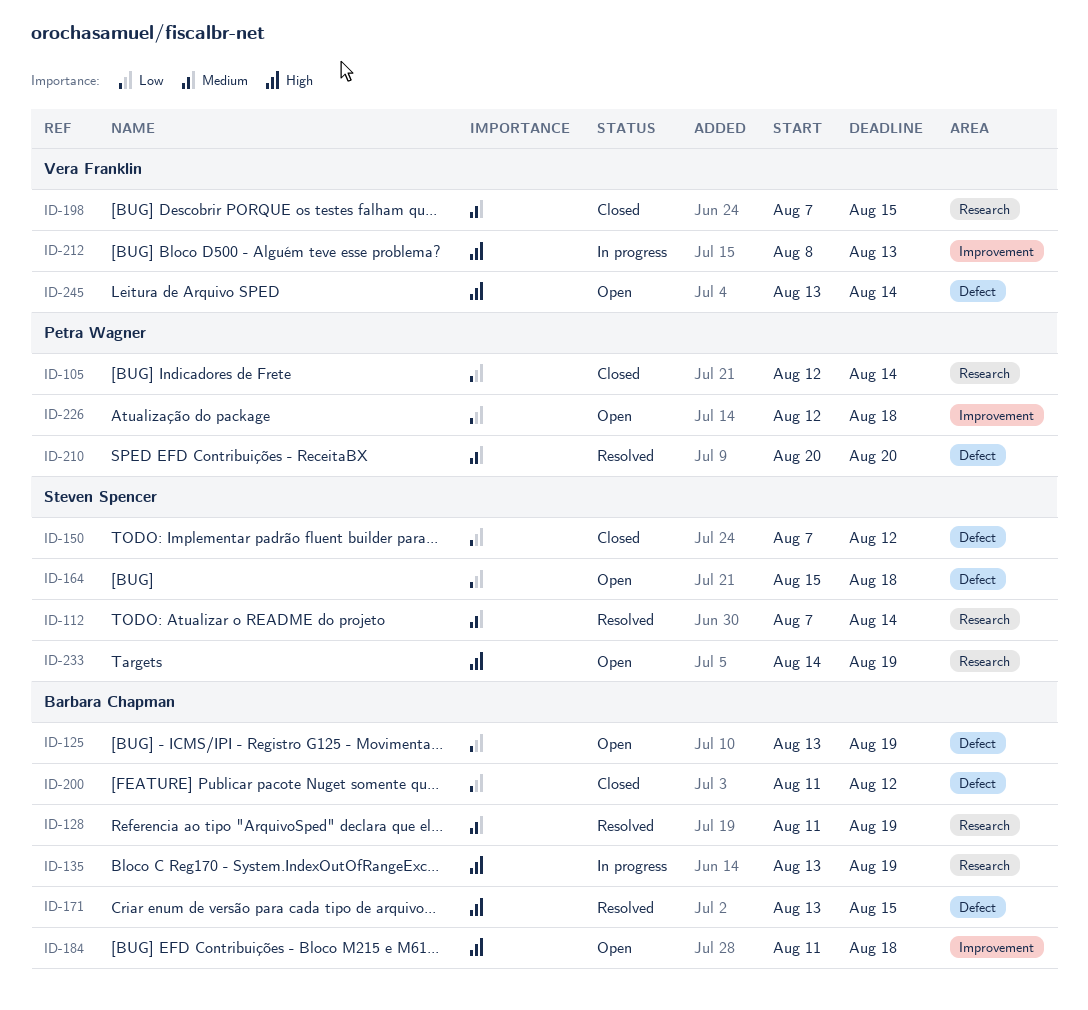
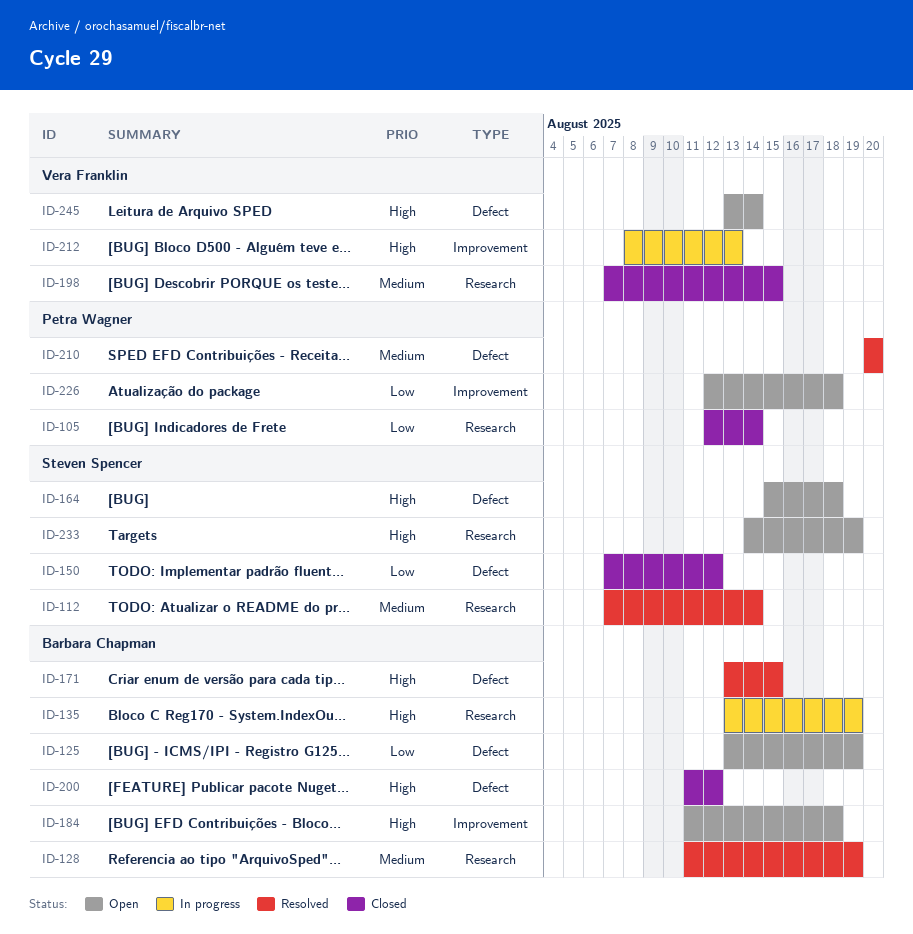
ID-164, priority: Low -> High
ID-200, priority: Low -> High

